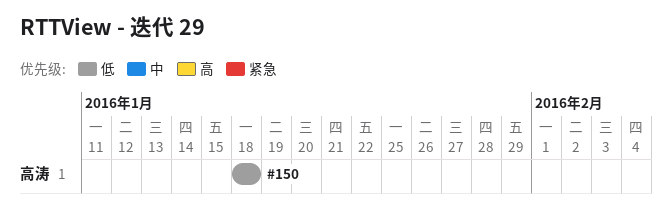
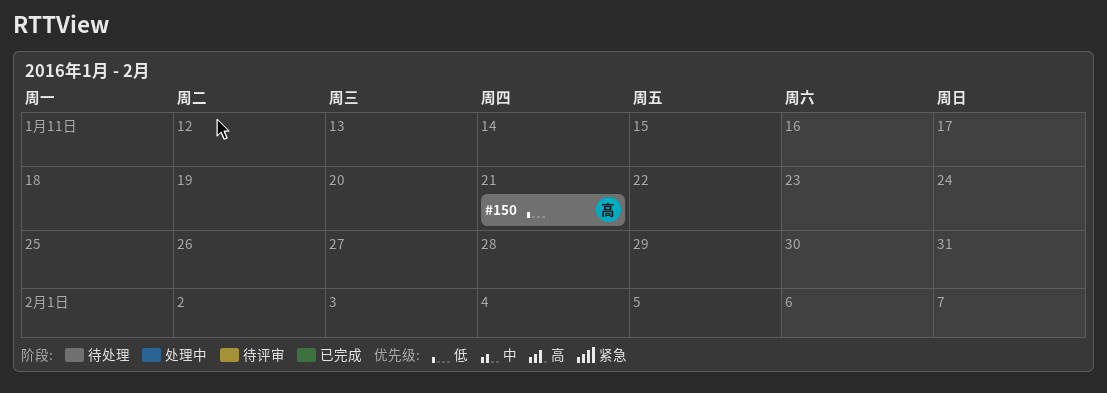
#150, due: Jan 18 -> Jan 21

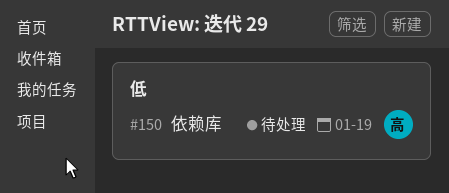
#150, due: Jan 21 -> Jan 19

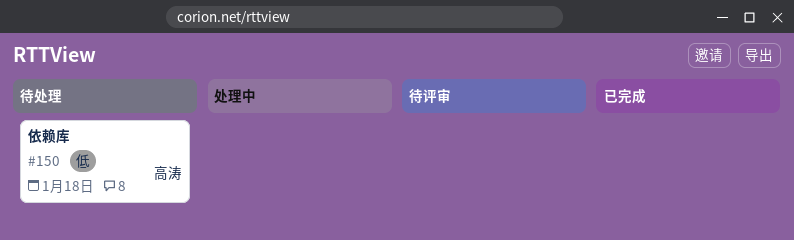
#150, due: Jan 19 -> Jan 18

